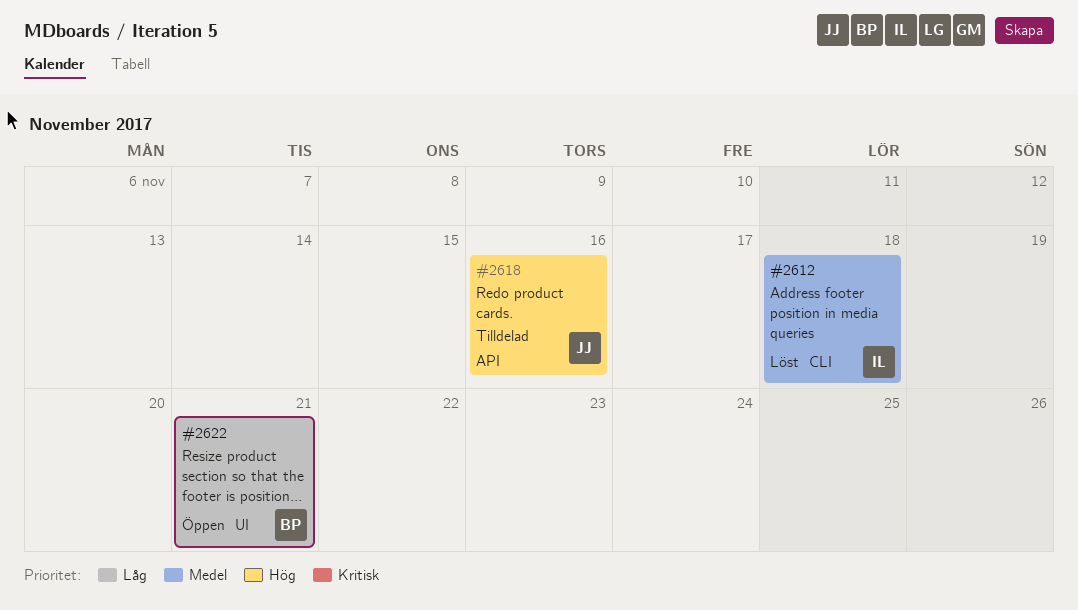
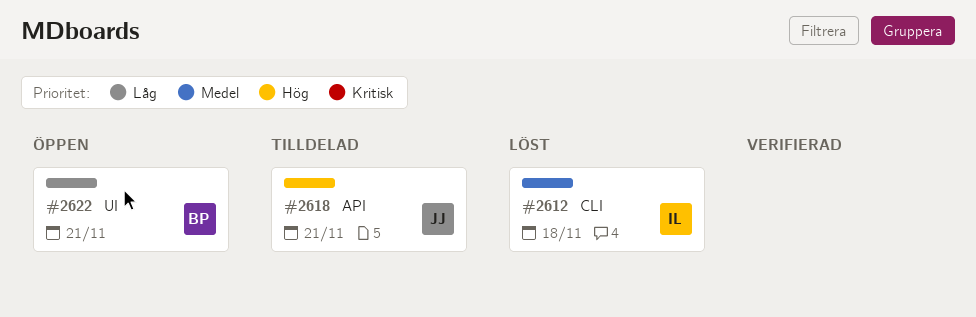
#2618, due: Nov 16 -> Nov 21

